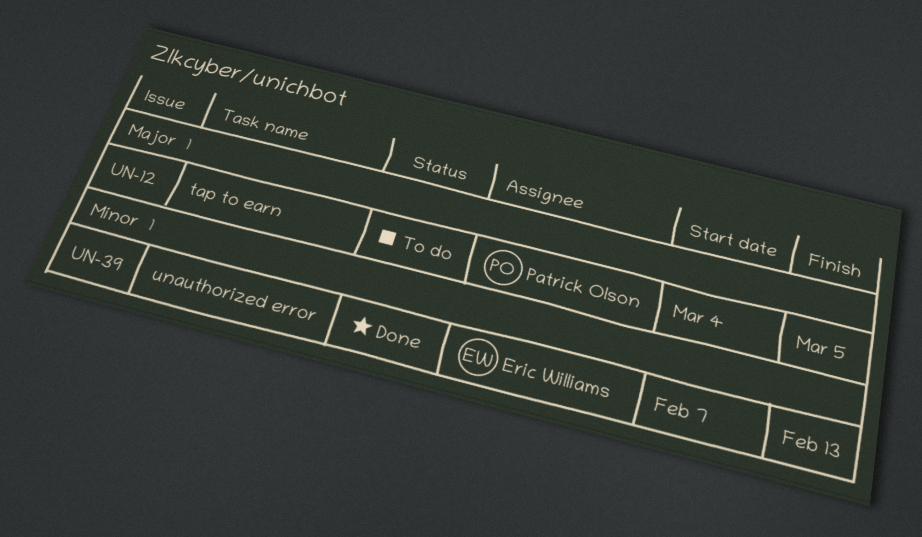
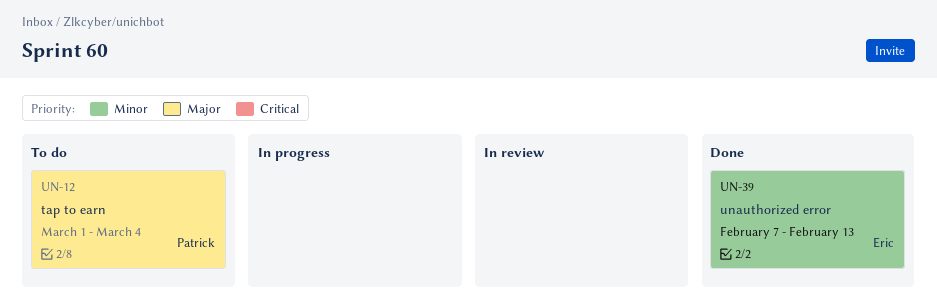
UN-12, start: Mar 4 -> Mar 1
UN-12, due: Mar 5 -> Mar 4

